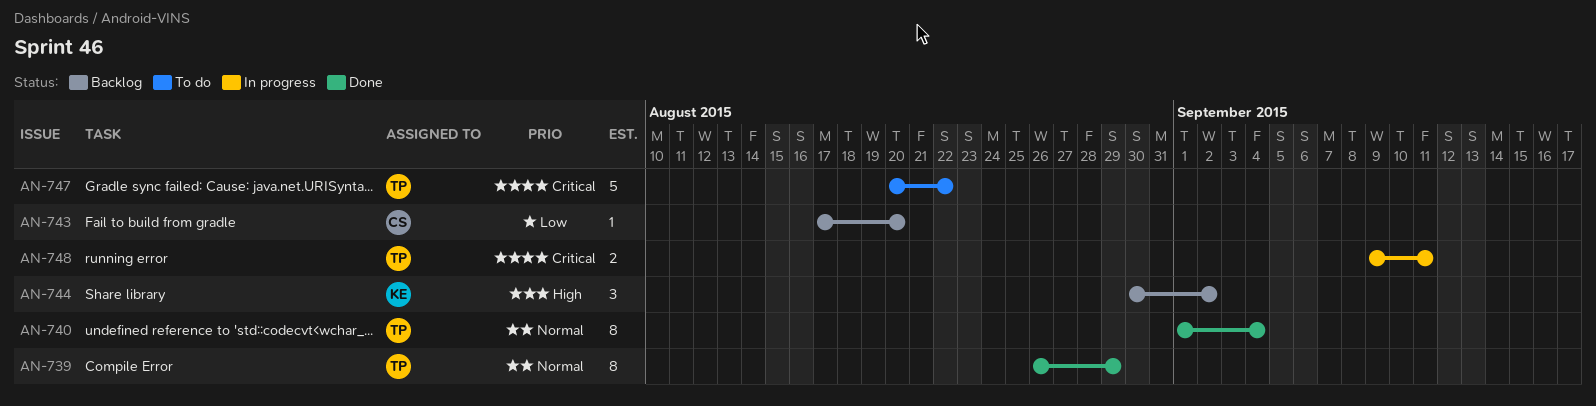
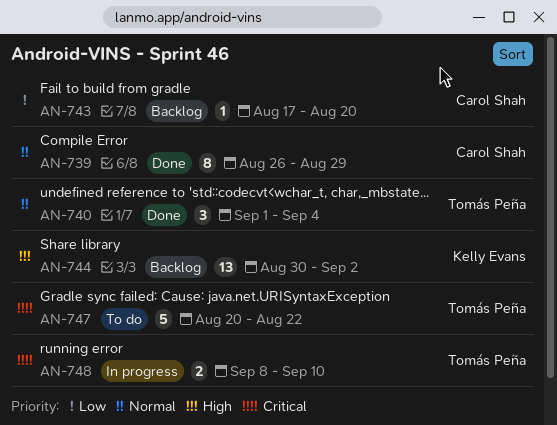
AN-739, owner: Tomás Peña -> Carol Shah
AN-740, estimate: 8 -> 3
AN-744, estimate: 3 -> 13
AN-748, start: Sep 9 -> Sep 8
AN-748, due: Sep 11 -> Sep 10

